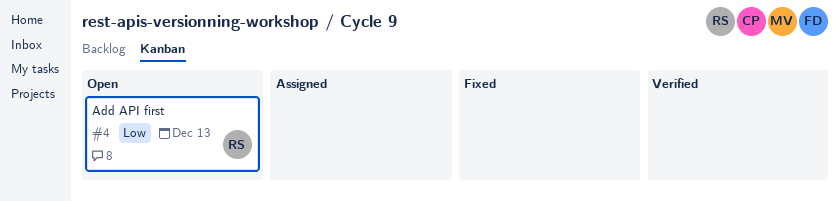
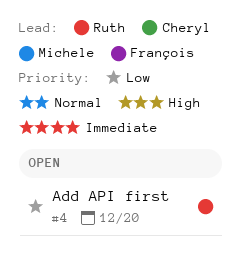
#4, due: Dec 13 -> Dec 20

